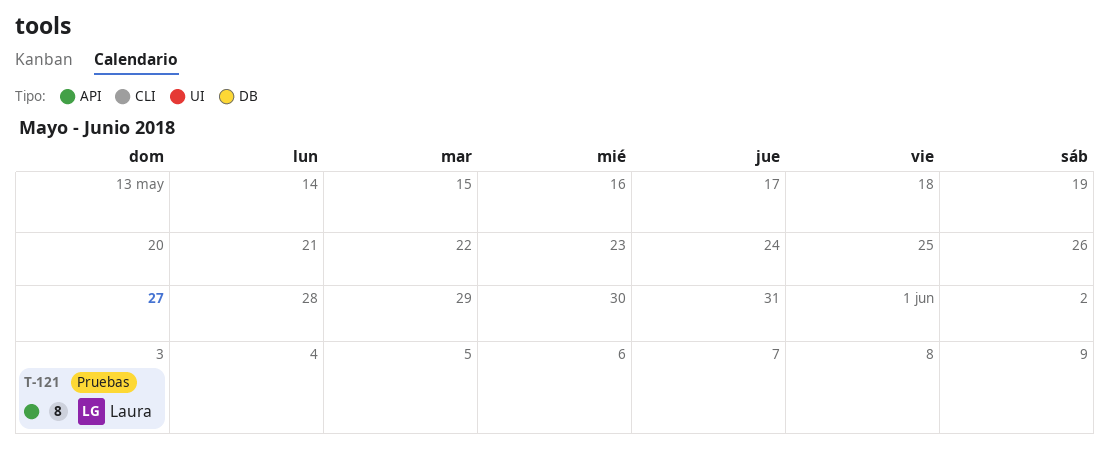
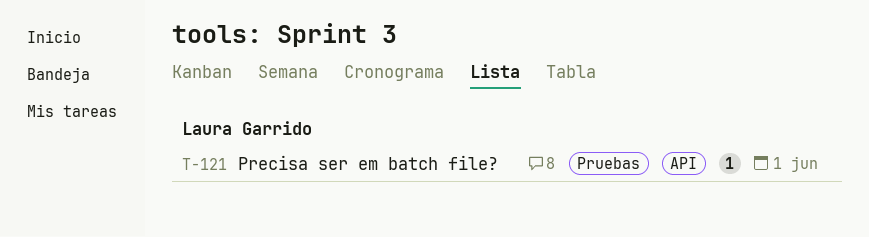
T-121, estimate: 8 -> 1
T-121, due: Jun 3 -> Jun 1

